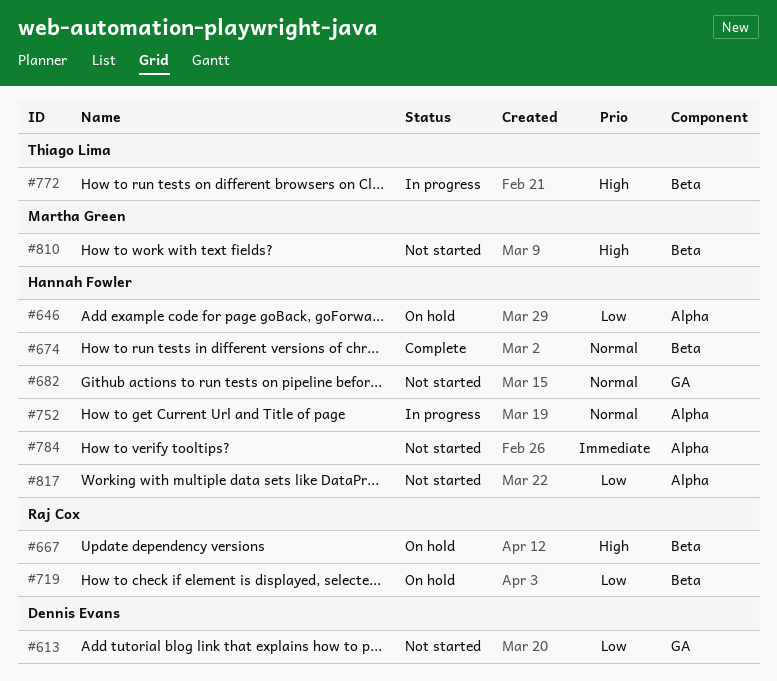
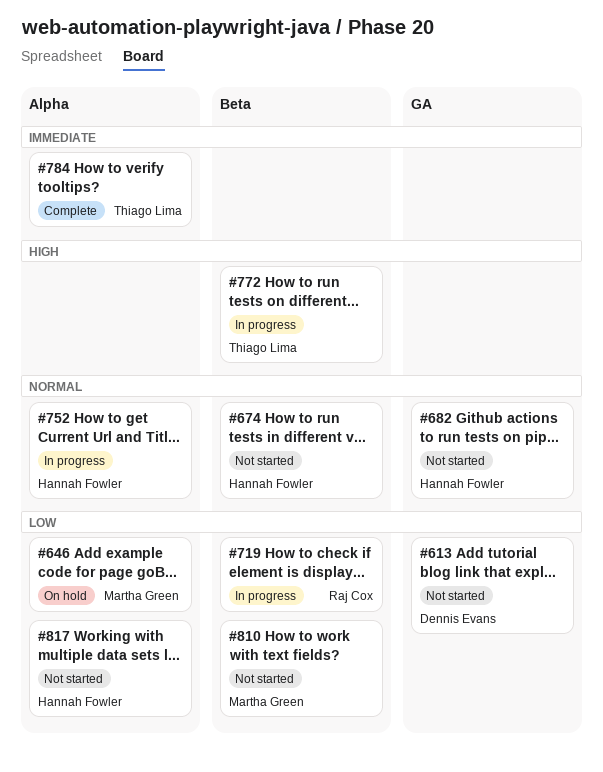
#646, owner: Hannah Fowler -> Martha Green
#667: present -> none
#674, status: Complete -> Not started
#719, status: On hold -> In progress
#784, status: Not started -> Complete
#784, owner: Hannah Fowler -> Thiago Lima
#810, priority: High -> Low

